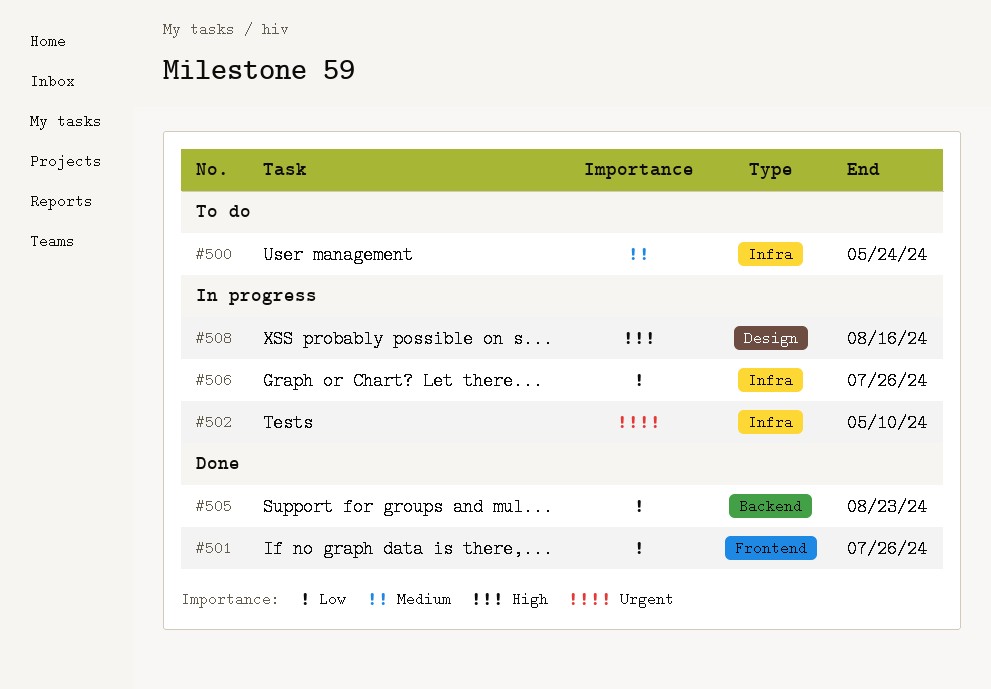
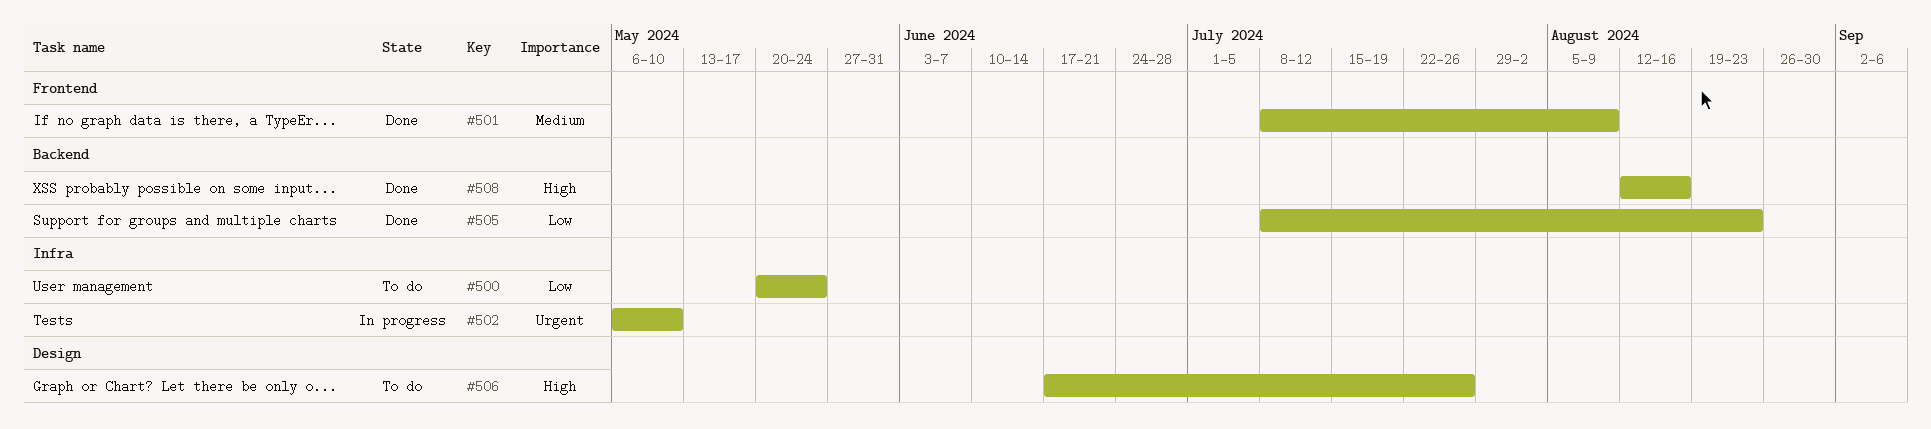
#500, priority: Medium -> Low
#501, priority: Low -> Medium
#501, due: Jul 26 -> Aug 9
#506, status: In progress -> To do
#506, priority: Low -> High
#506, label: Infra -> Design
#508, status: In progress -> Done
#508, label: Design -> Backend

